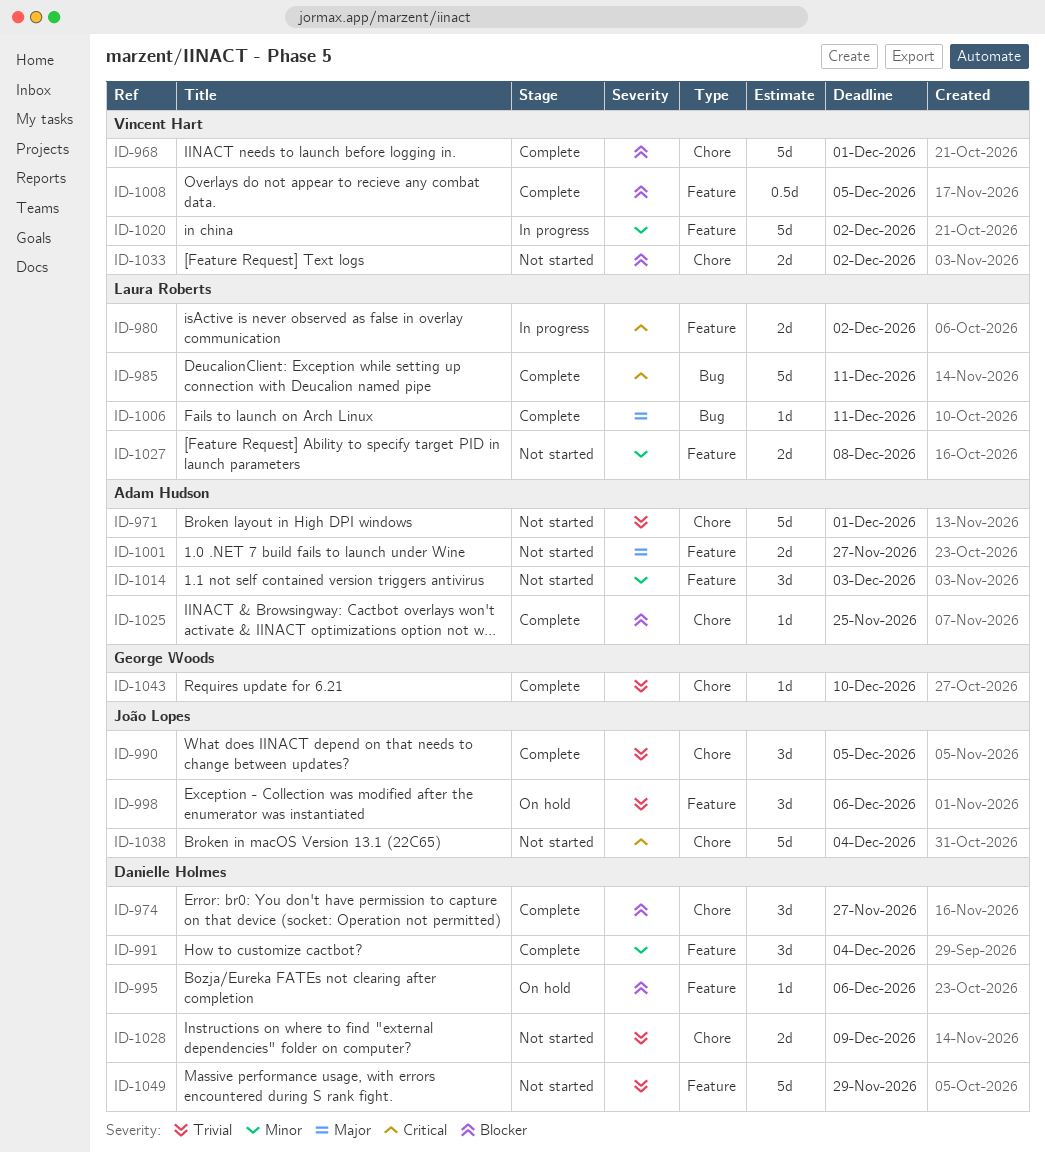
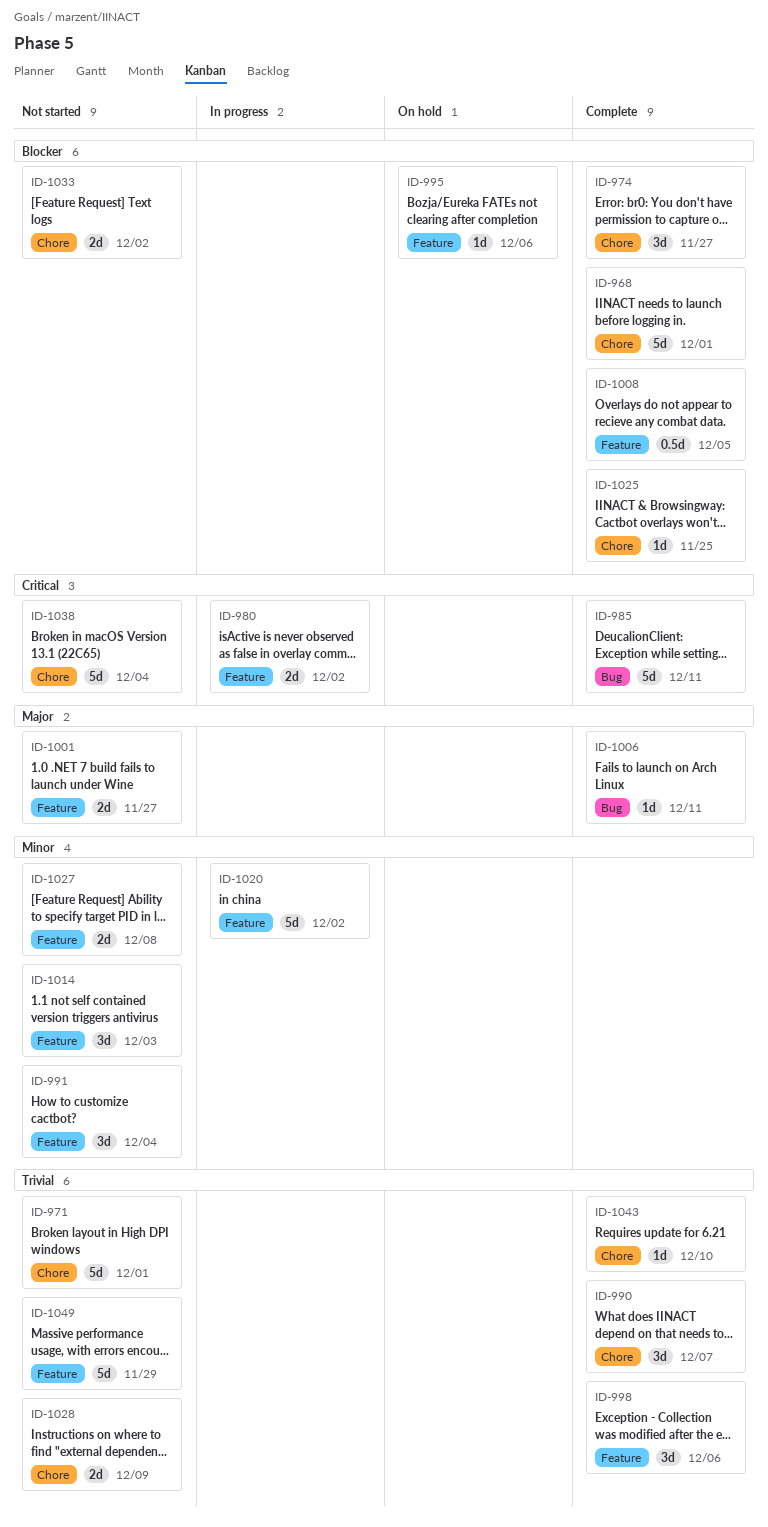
ID-990, due: Dec 5 -> Dec 7
ID-991, status: Complete -> Not started
ID-998, status: On hold -> Complete

